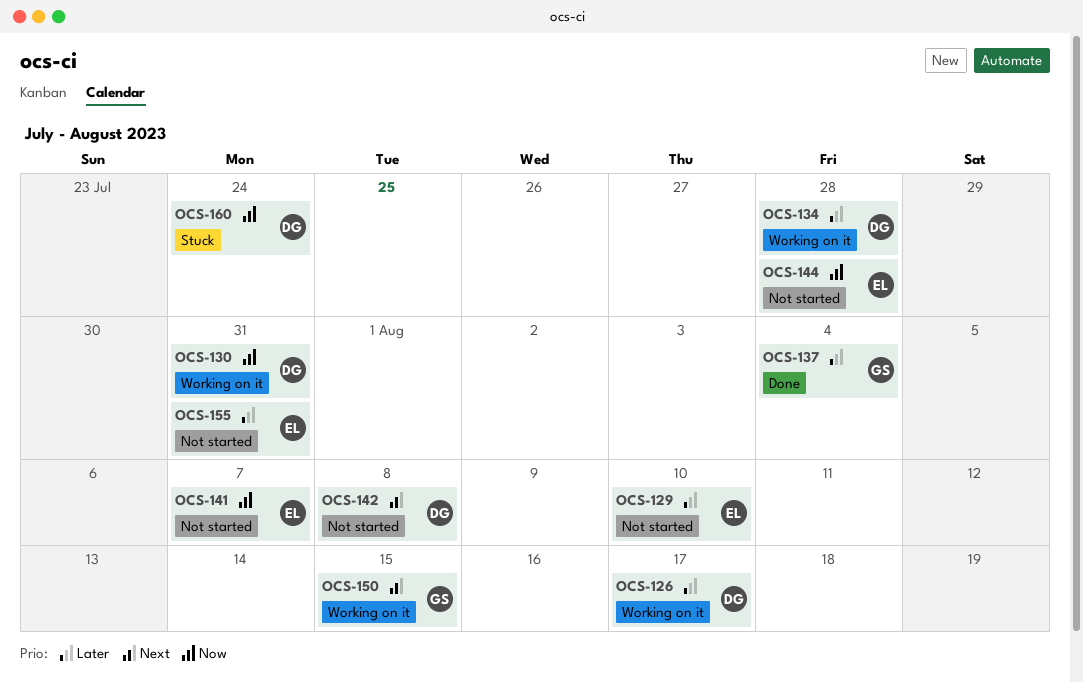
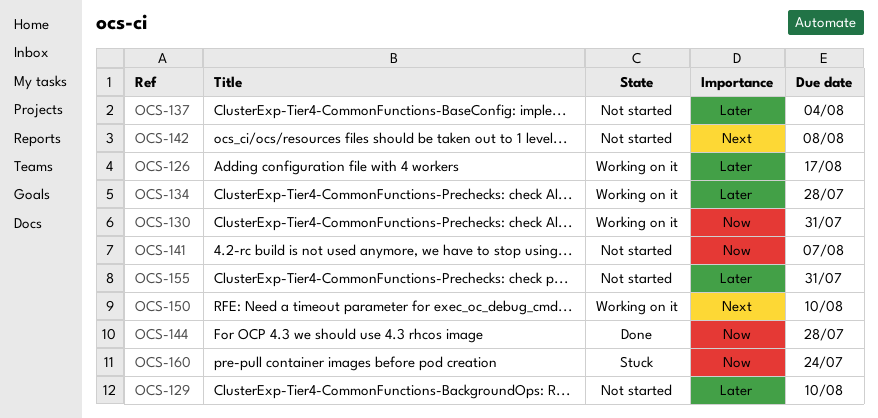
OCS-137, status: Done -> Not started
OCS-144, status: Not started -> Done
OCS-150, due: Aug 15 -> Aug 10

